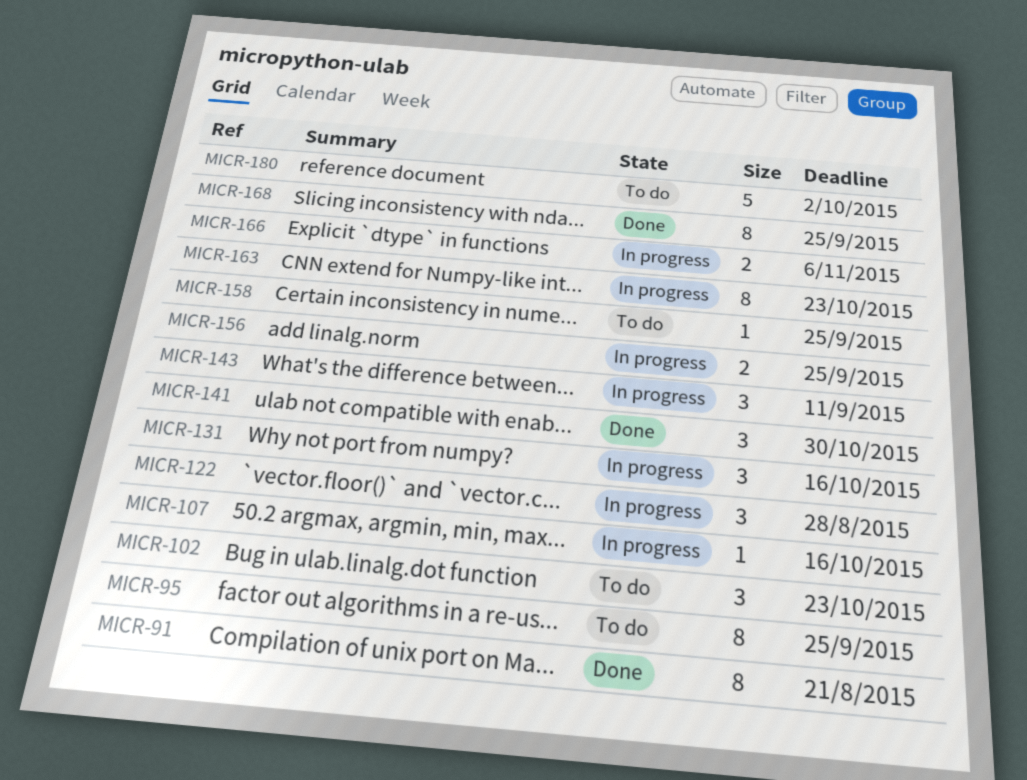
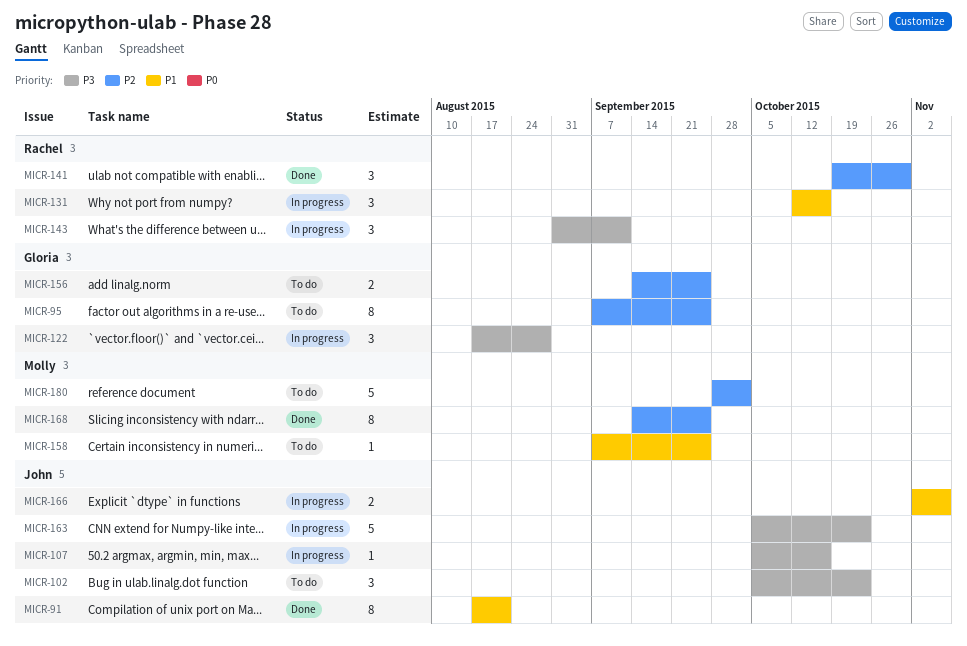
MICR-156, status: In progress -> To do
MICR-163, estimate: 8 -> 5

